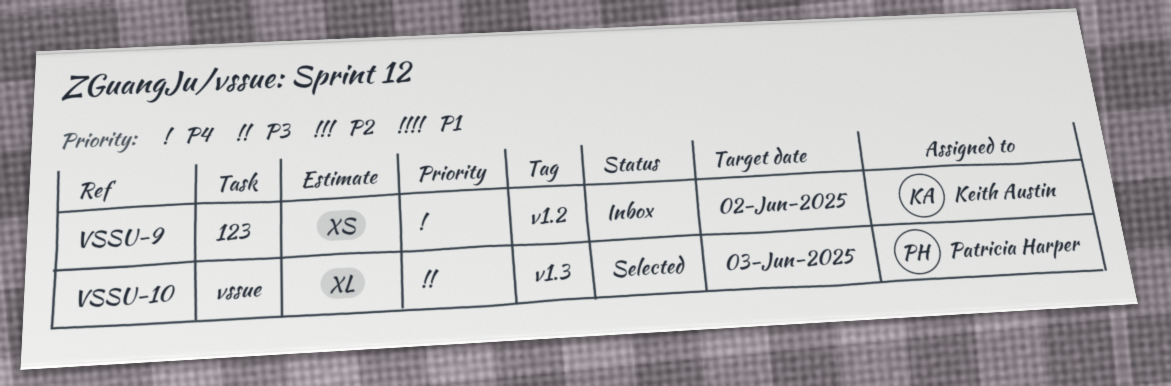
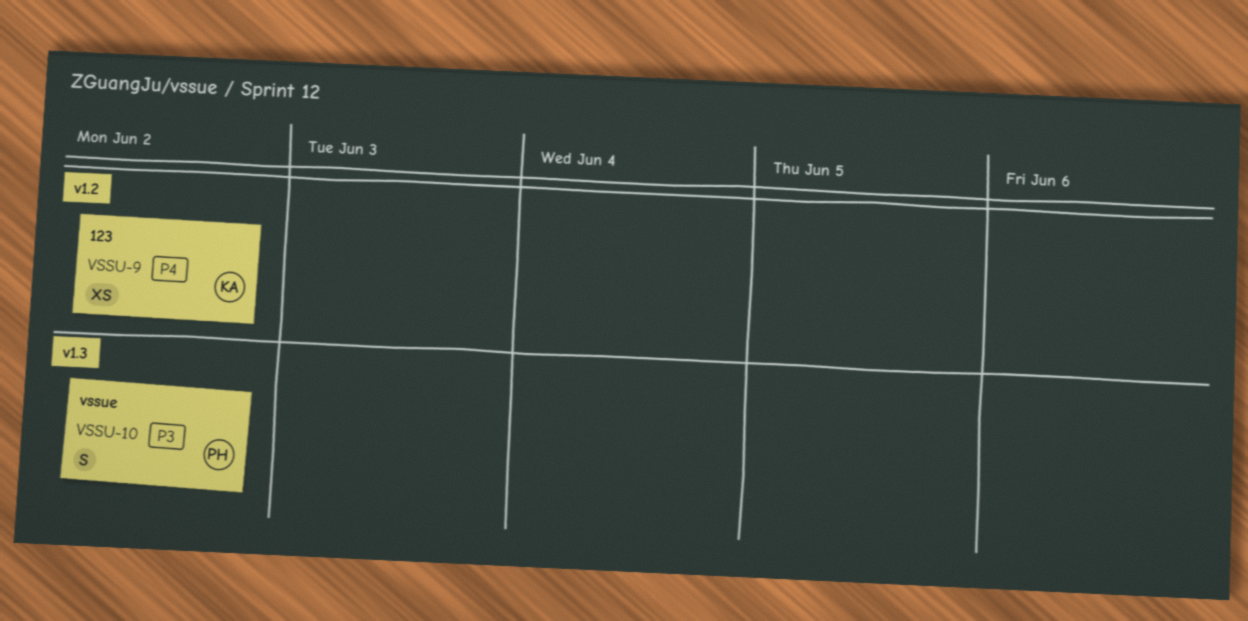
VSSU-10, estimate: XL -> S
VSSU-10, due: Jun 3 -> Jun 2

